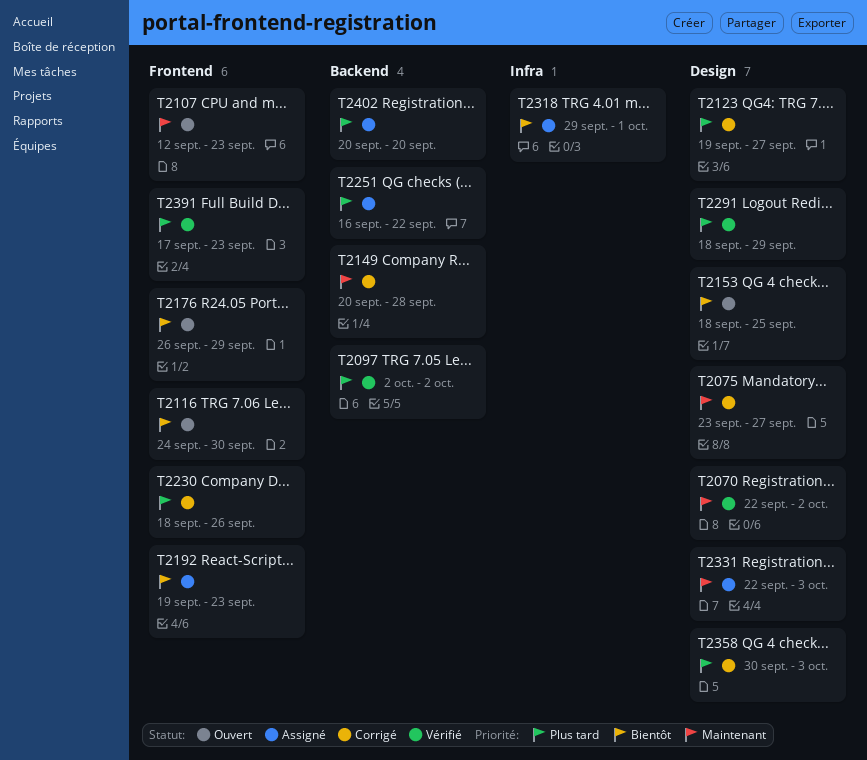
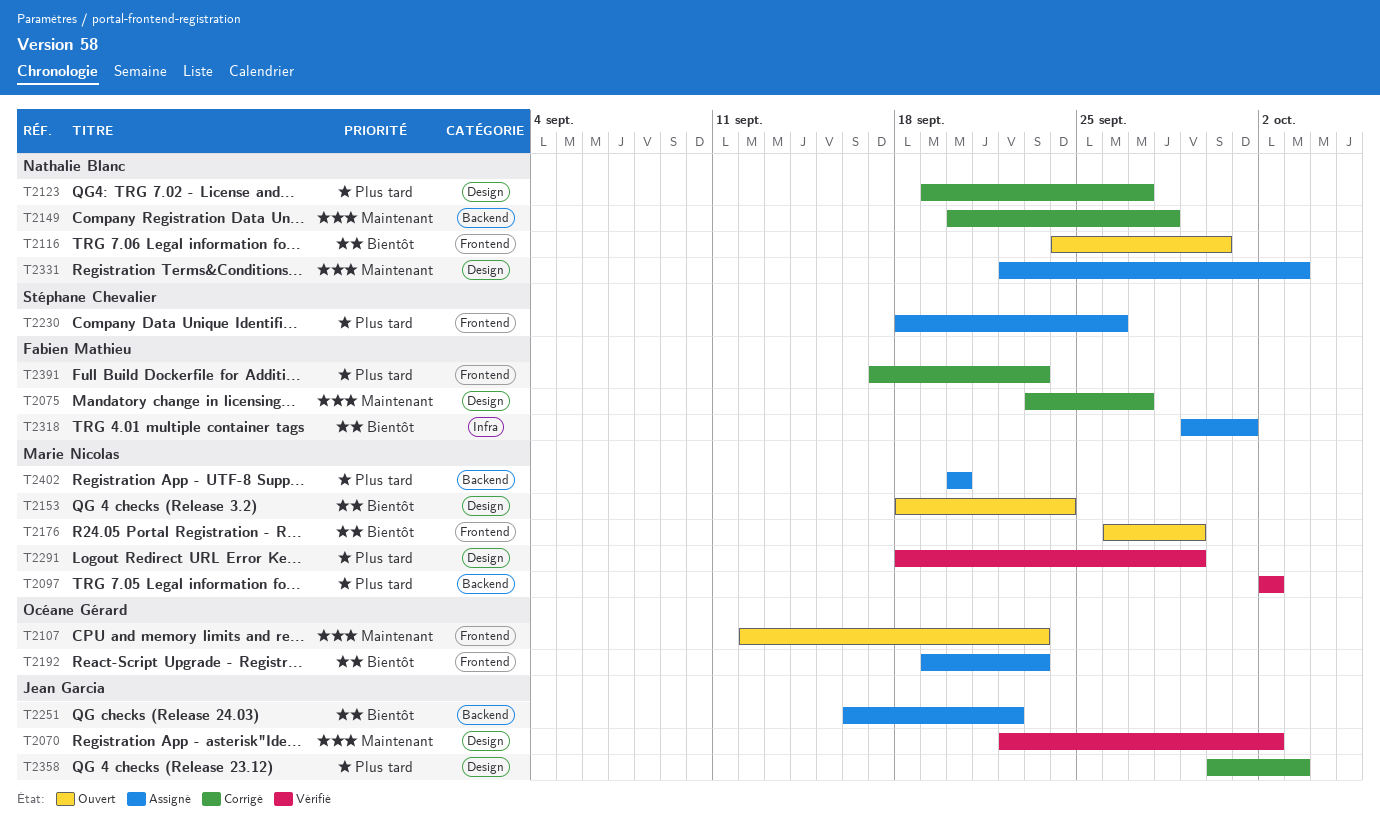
T2153, due: Sep 25 -> Sep 24
T2230, status: Corrigé -> Assigné
T2251, priority: Plus tard -> Bientôt
T2391, status: Vérifié -> Corrigé

